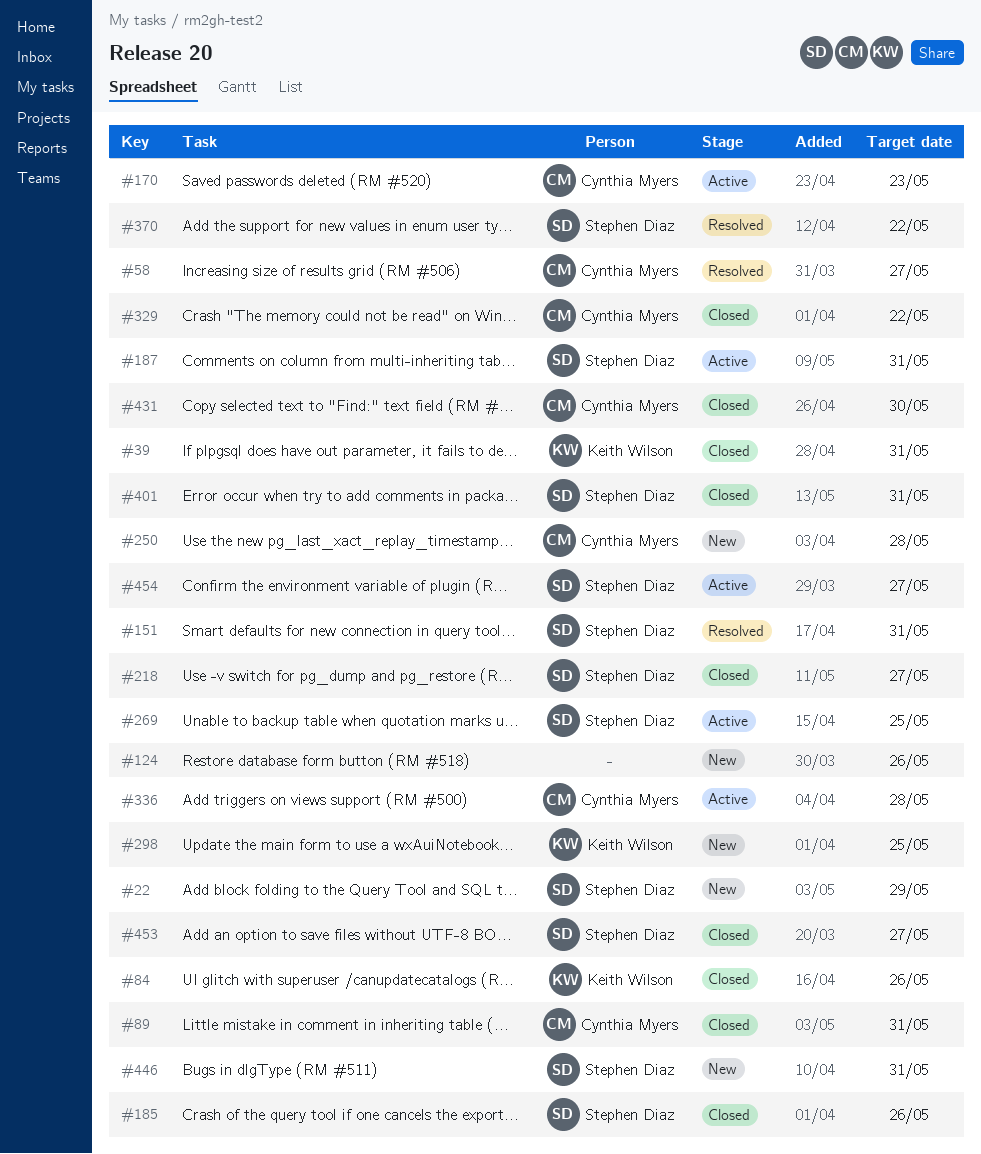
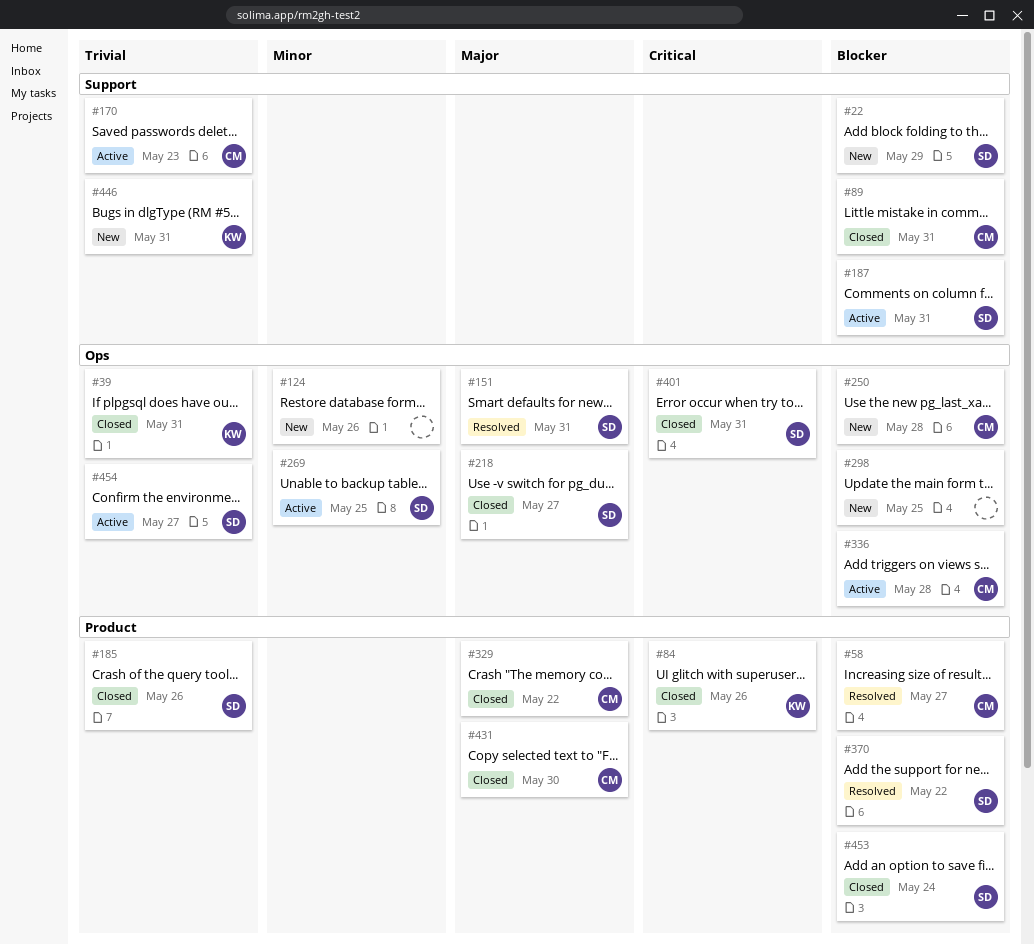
#298, owner: Keith Wilson -> none
#446, owner: Stephen Diaz -> Keith Wilson
#453, due: May 27 -> May 24

